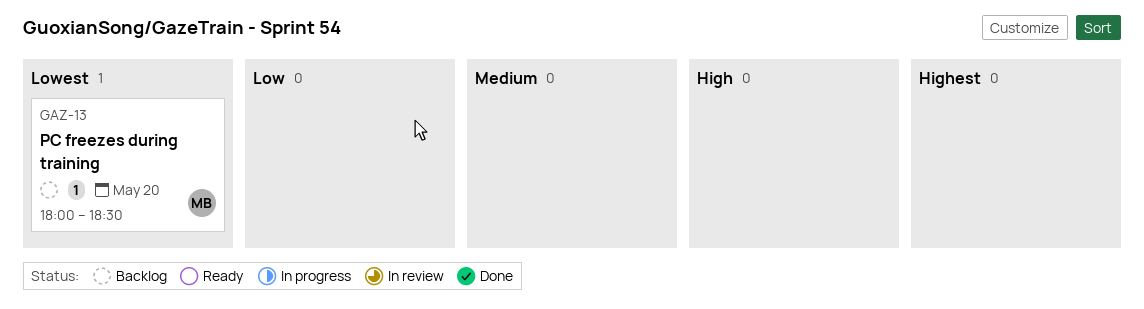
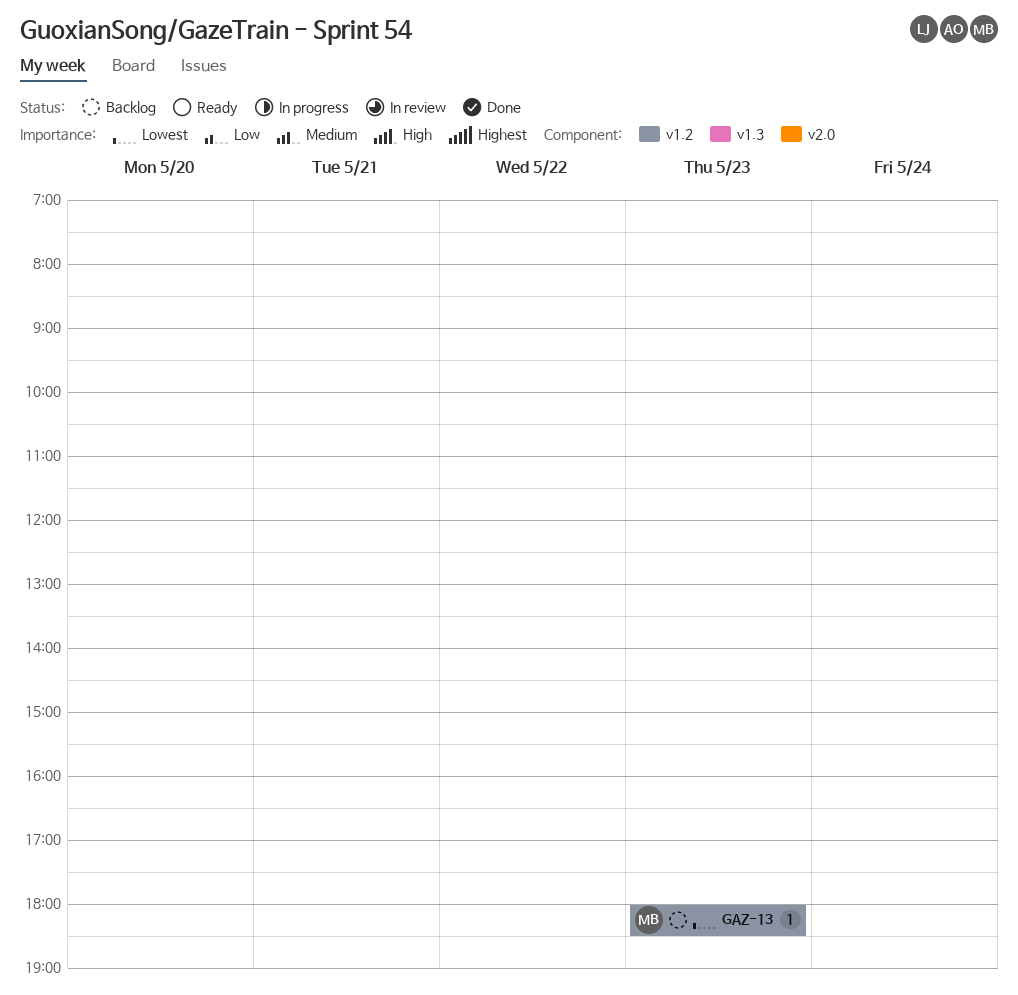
GAZ-13, day: May 20 -> May 23

